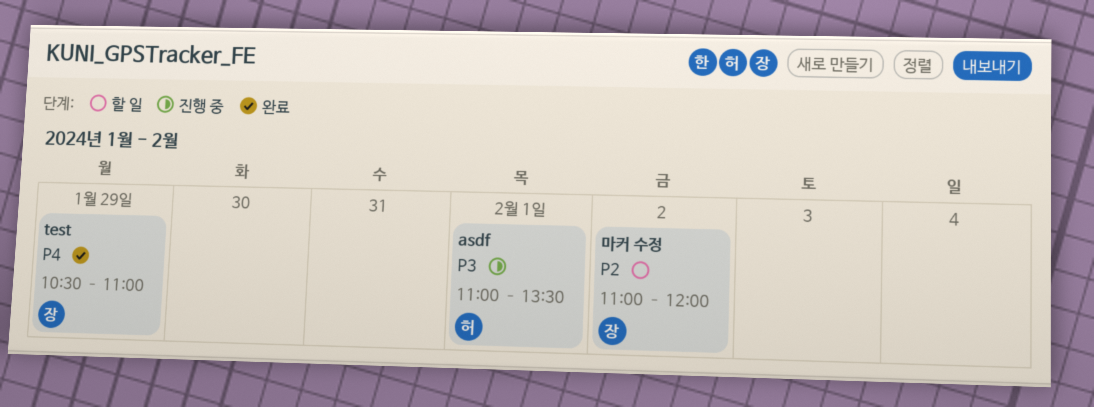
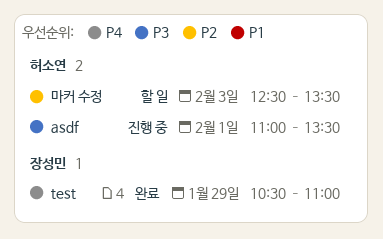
마커 수정, owner: 장성민 -> 허소연
마커 수정, day: Feb 2 -> Feb 3
마커 수정, begins: 11:00 -> 12:30
마커 수정, ends: 12:00 -> 13:30

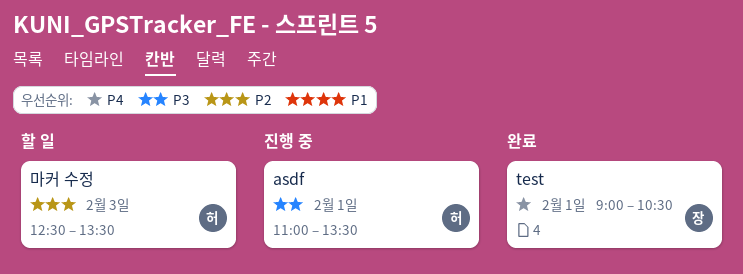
test, day: Jan 29 -> Feb 1
test, begins: 10:30 -> 09:00
test, ends: 11:00 -> 10:30

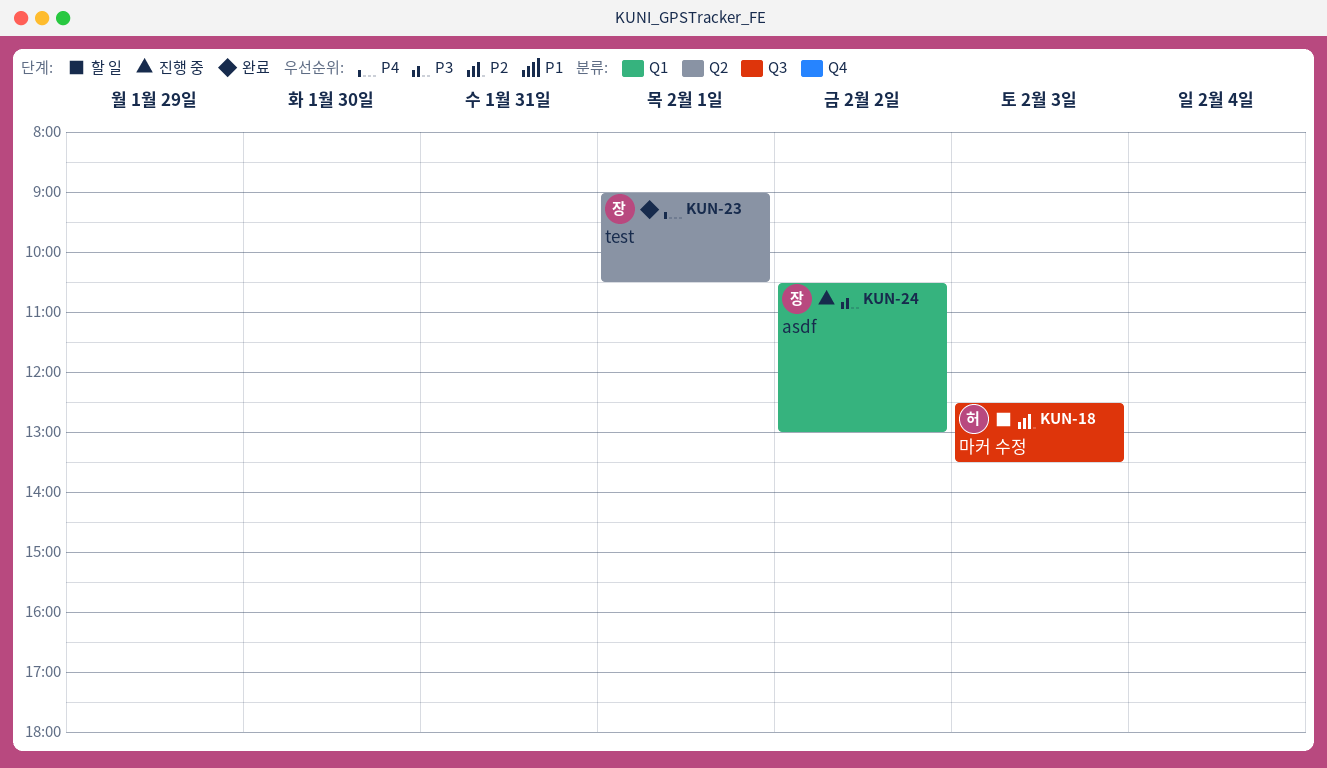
asdf, owner: 허 -> 장
asdf, day: Feb 1 -> Feb 2
asdf, begins: 11:00 -> 10:30
asdf, ends: 13:30 -> 13:00

